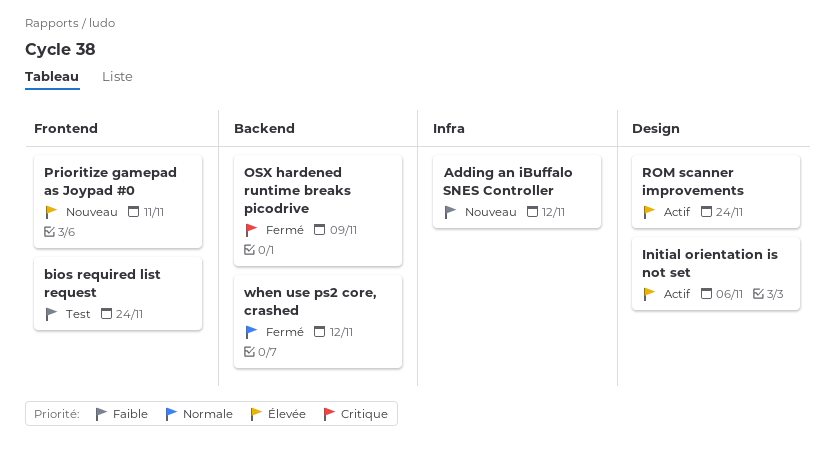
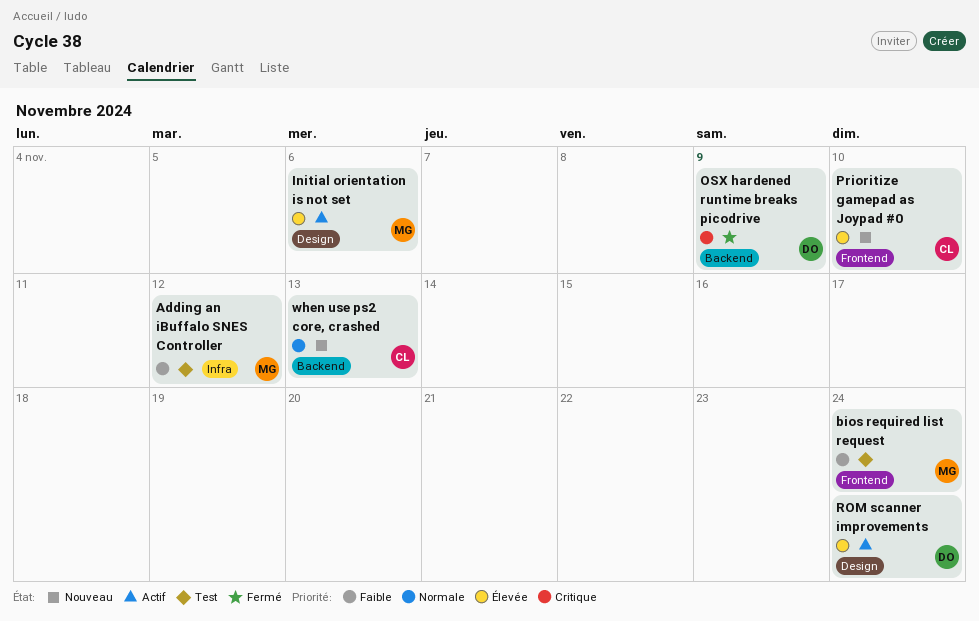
Adding an iBuffalo SNES Controller, status: Nouveau -> Test
Prioritize gamepad as Joypad #0, due: Nov 11 -> Nov 10
when use ps2 core, crashed, status: Fermé -> Nouveau
when use ps2 core, crashed, due: Nov 12 -> Nov 13

